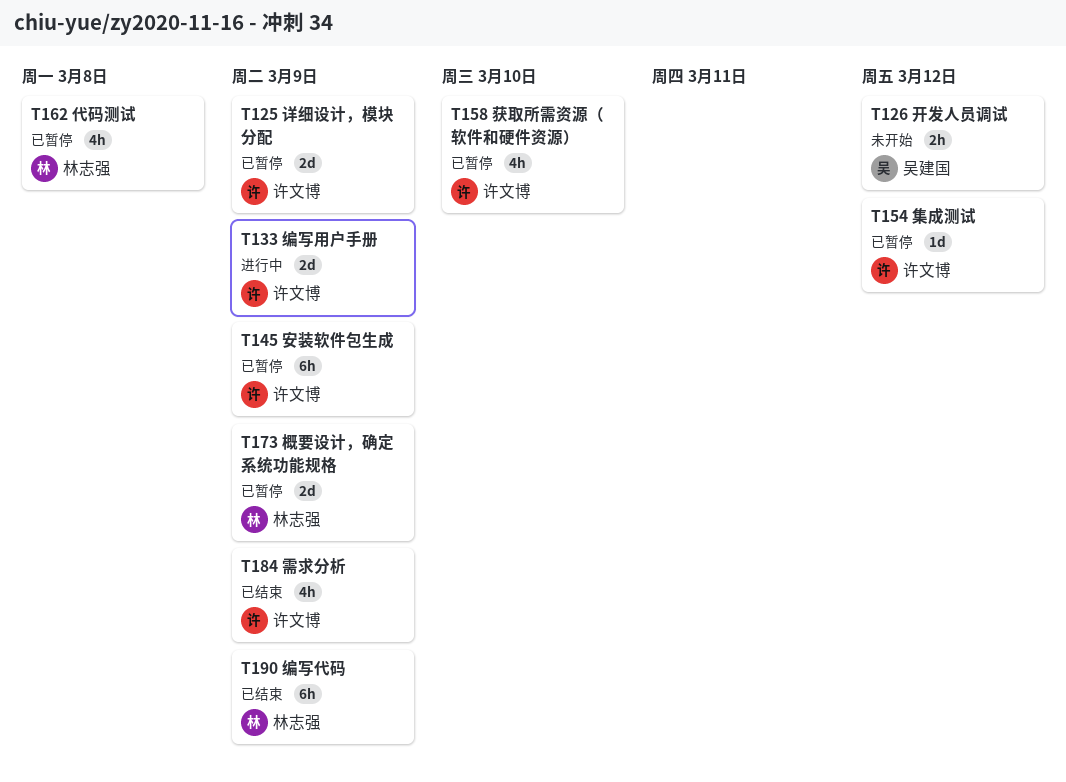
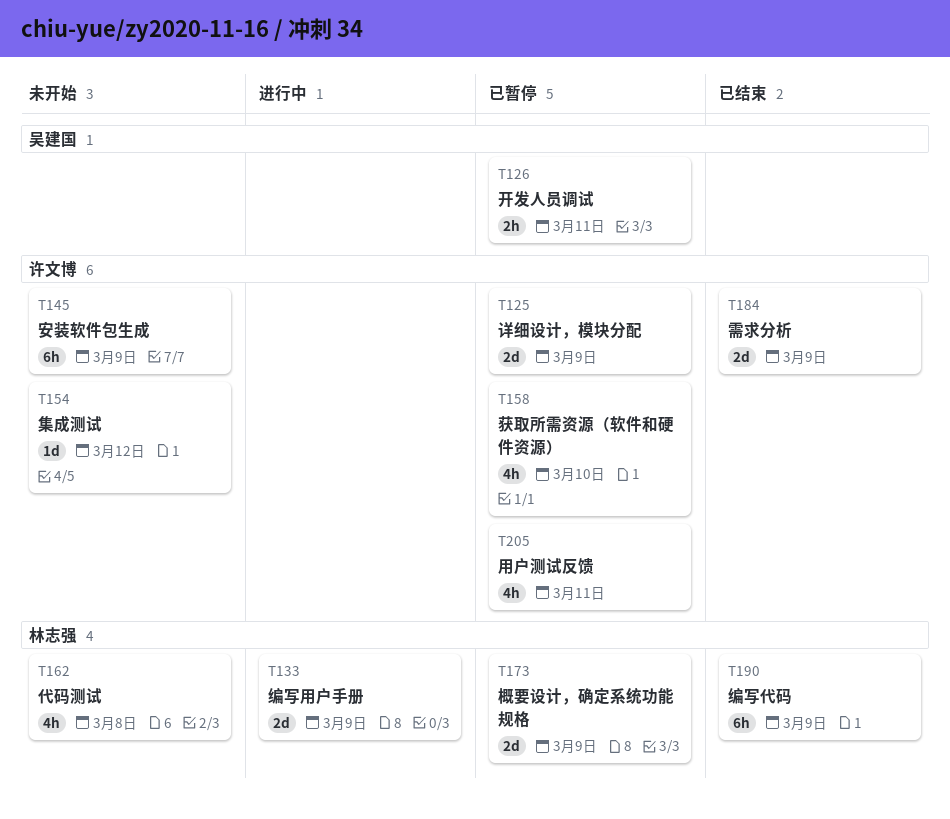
T126, status: 未开始 -> 已暂停
T126, due: Mar 12 -> Mar 11
T133, owner: 许文博 -> 林志强
T145, status: 已暂停 -> 未开始
T154, status: 已暂停 -> 未开始
T162, status: 已暂停 -> 未开始
T184, estimate: 4h -> 2d
T205: none -> present

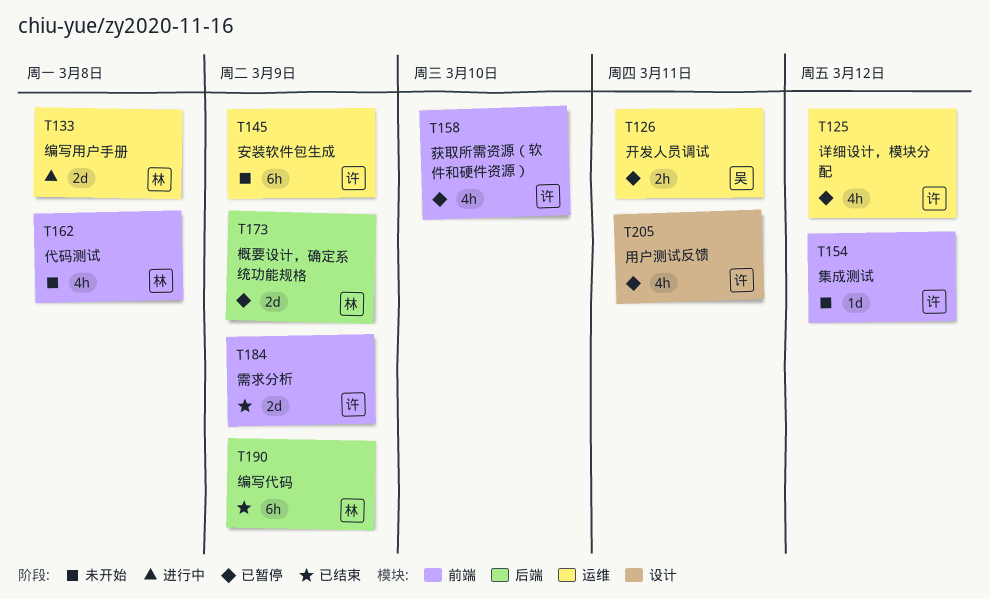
T125, estimate: 2d -> 4h
T125, due: Mar 9 -> Mar 12
T133, due: Mar 9 -> Mar 8

